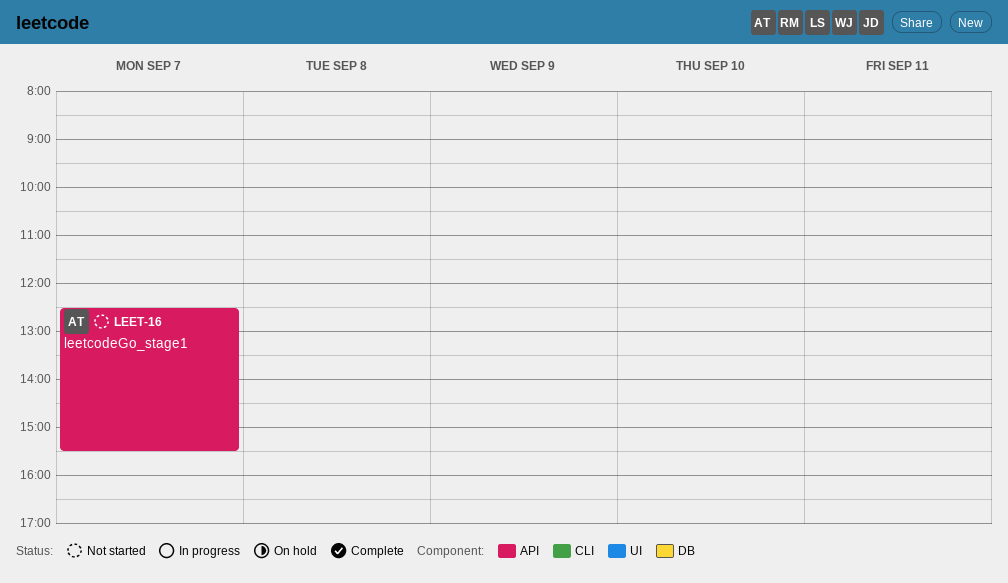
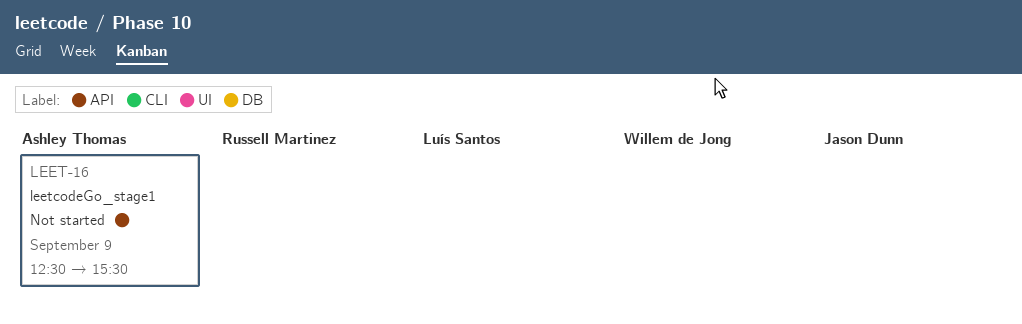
LEET-16, day: Sep 7 -> Sep 9

